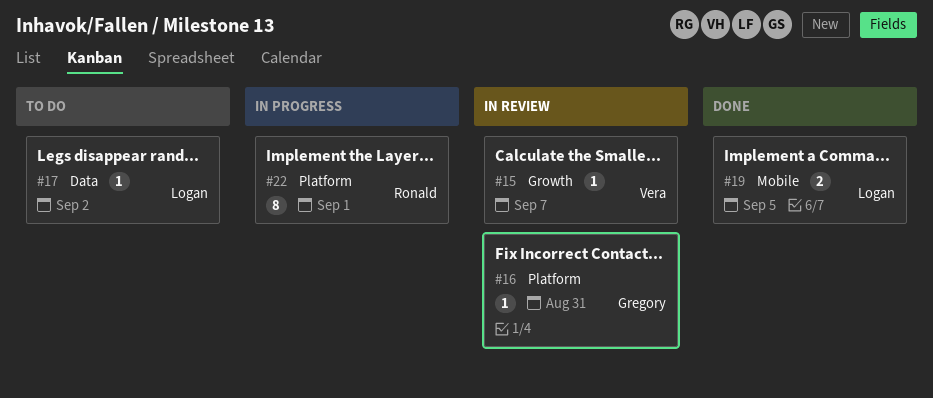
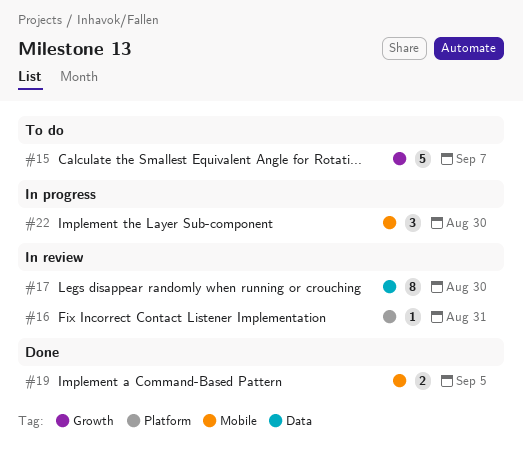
#15, status: In review -> To do
#15, estimate: 1 -> 5
#17, status: To do -> In review
#17, estimate: 1 -> 8
#17, due: Sep 2 -> Aug 30
#22, label: Platform -> Mobile
#22, estimate: 8 -> 3
#22, due: Sep 1 -> Aug 30

